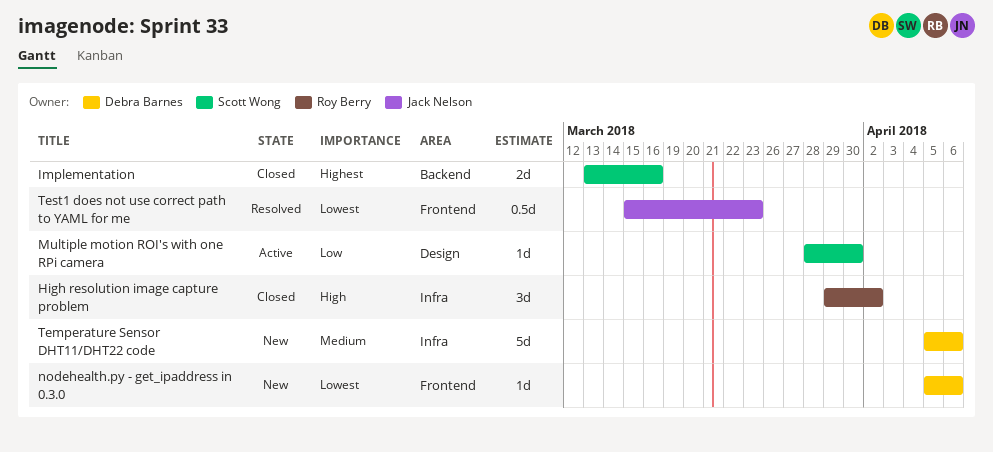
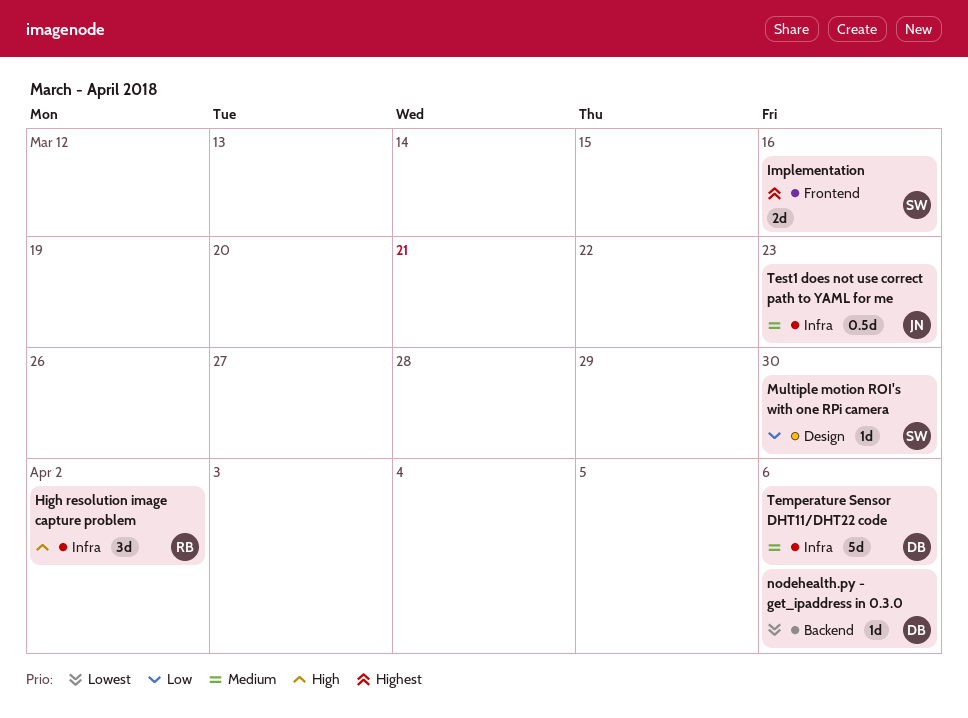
Implementation, label: Backend -> Frontend
nodehealth.py - get_ipaddress in 0.3.0, label: Frontend -> Backend
Test1 does not use correct path to YAML for me, priority: Lowest -> Medium
Test1 does not use correct path to YAML for me, label: Frontend -> Infra

